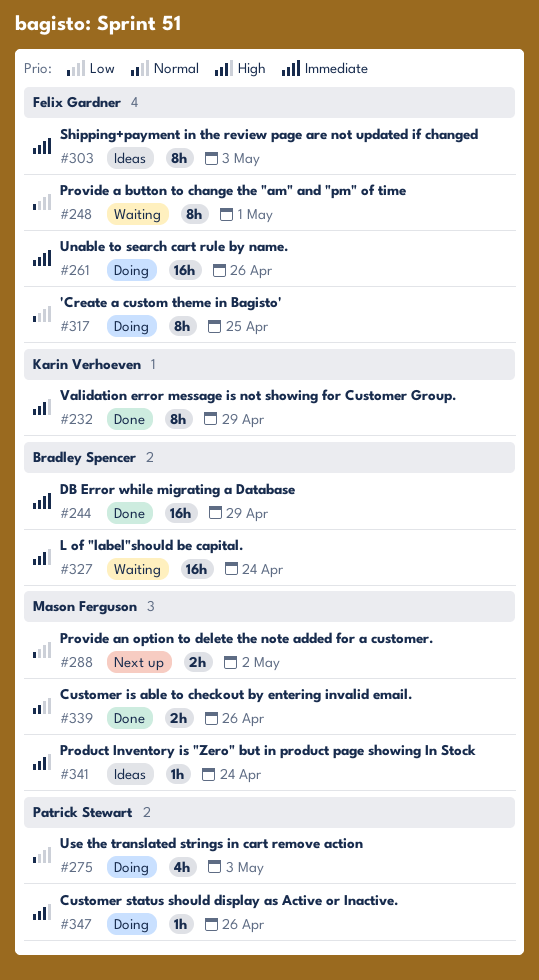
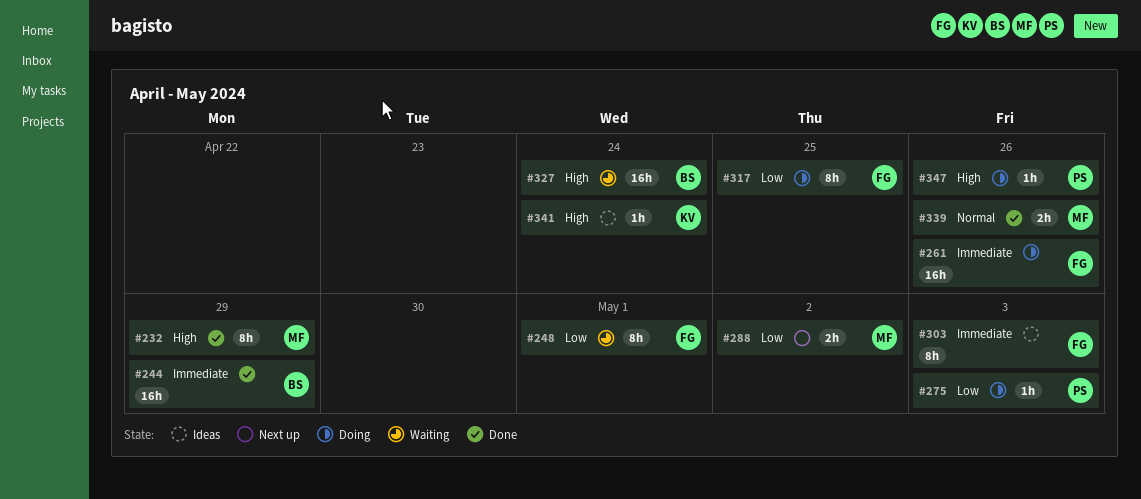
#232, owner: Karin Verhoeven -> Mason Ferguson
#275, estimate: 4h -> 1h
#341, owner: Mason Ferguson -> Karin Verhoeven

